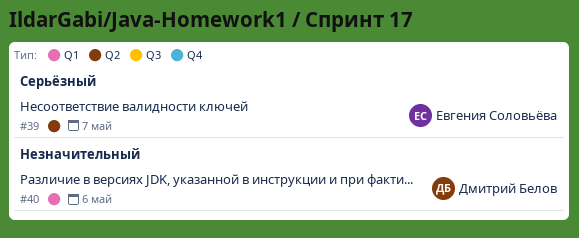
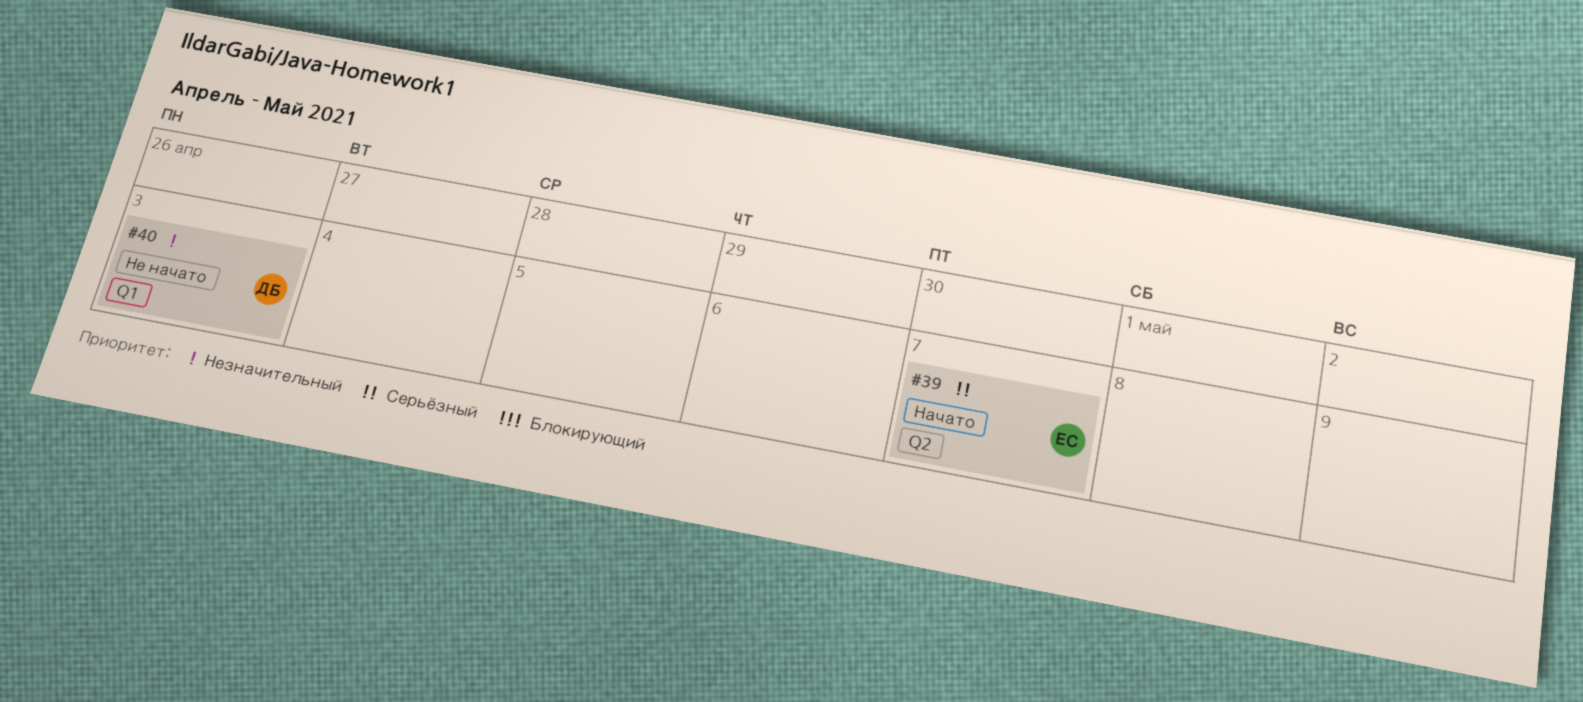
#40, due: May 6 -> May 3

